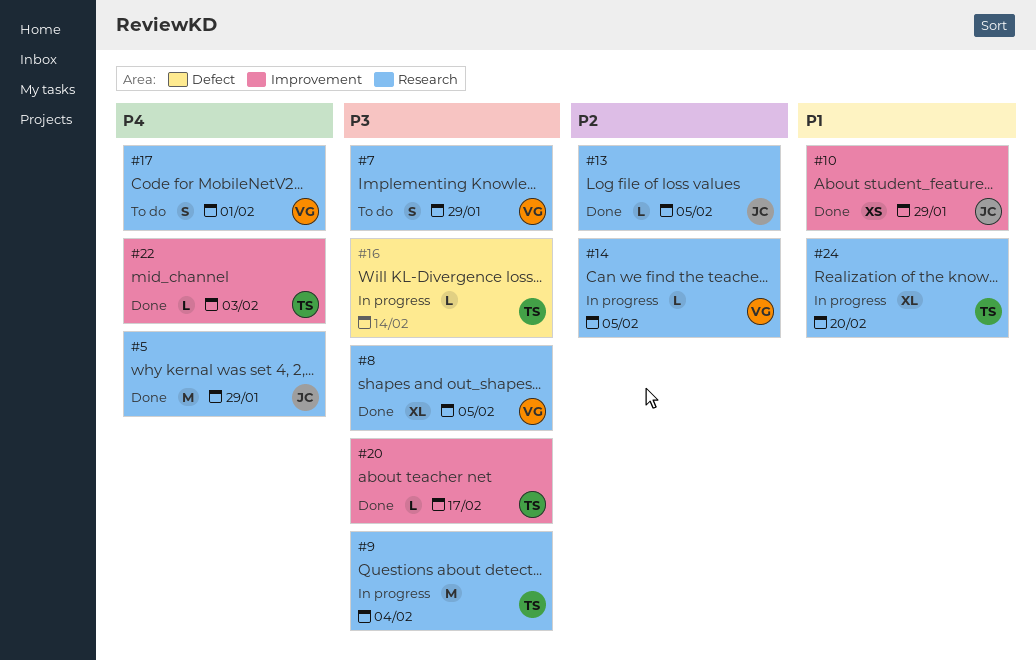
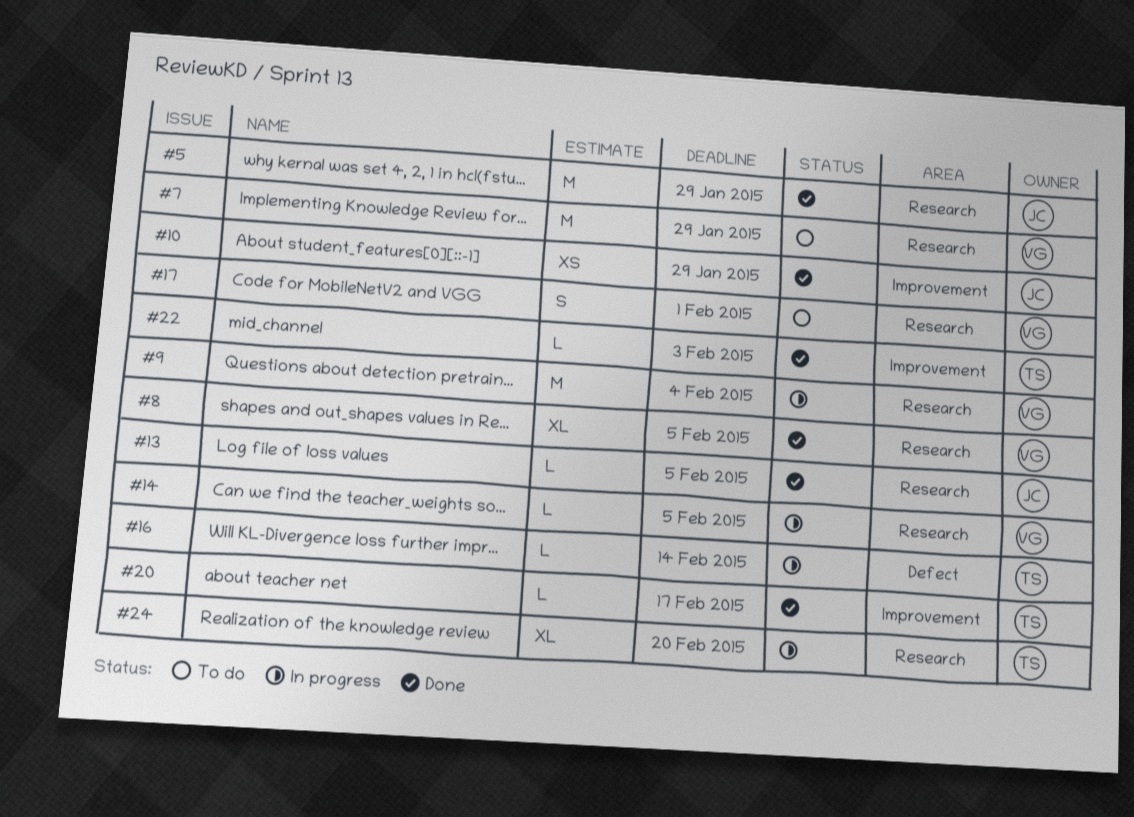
#7, estimate: S -> M
#9, owner: TS -> VG

